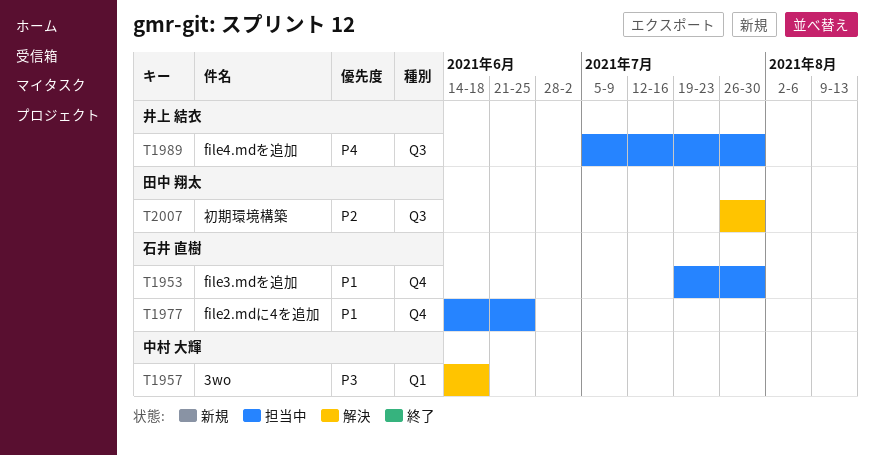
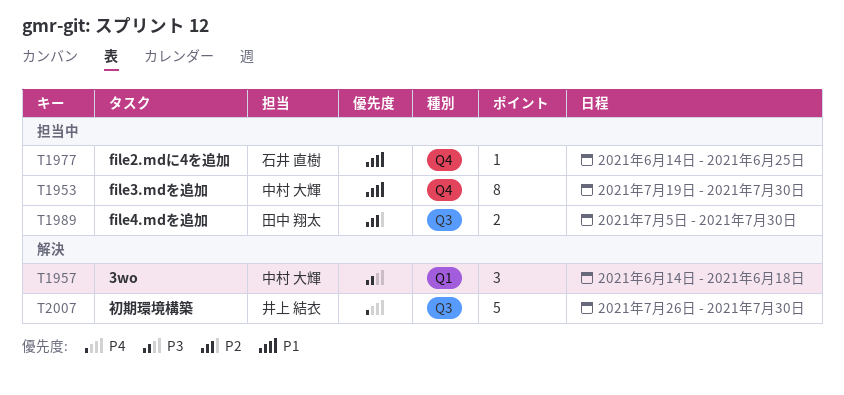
T1953, owner: 石井 直樹 -> 中村 大輝
T1989, owner: 井上 結衣 -> 田中 翔太
T1989, priority: P4 -> P2
T2007, owner: 田中 翔太 -> 井上 結衣
T2007, priority: P2 -> P4

